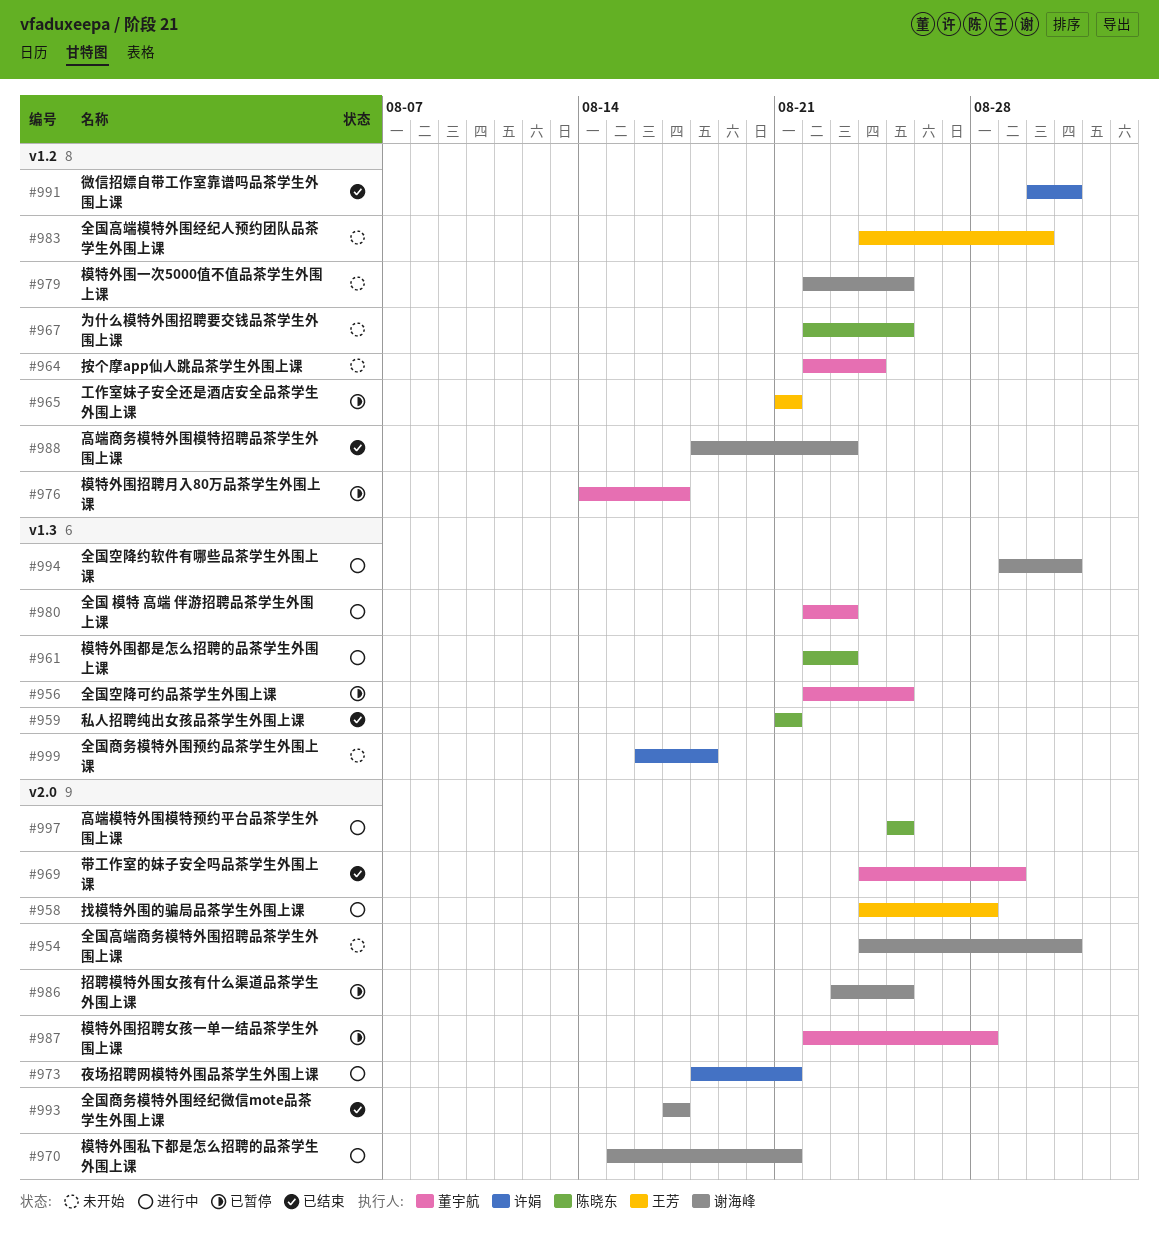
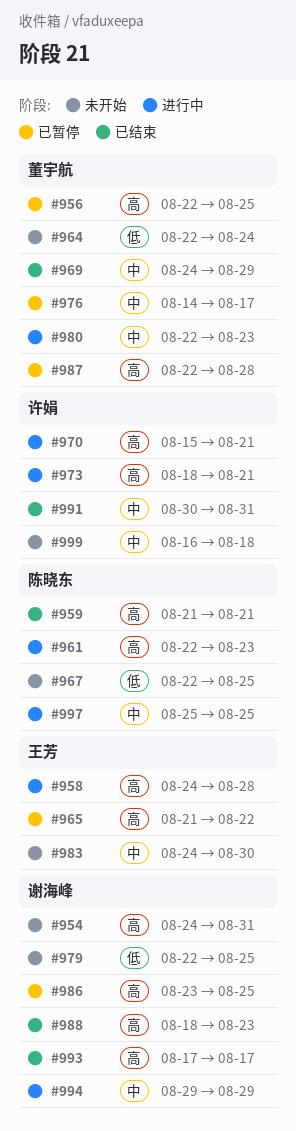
#965, due: Aug 21 -> Aug 22
#970, owner: 谢海峰 -> 许娟
#994, due: Aug 31 -> Aug 29

